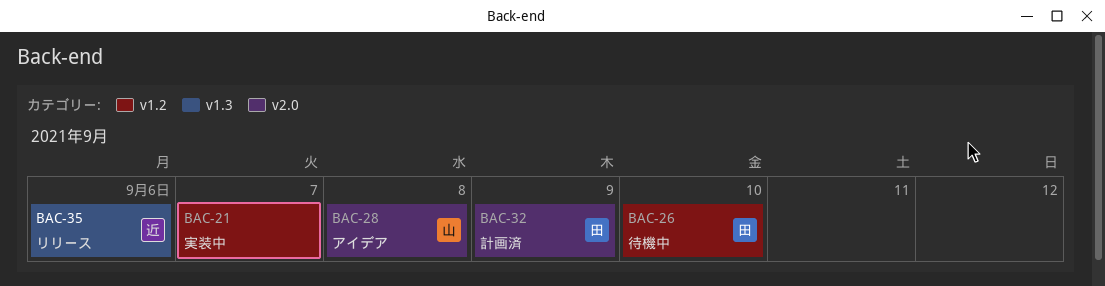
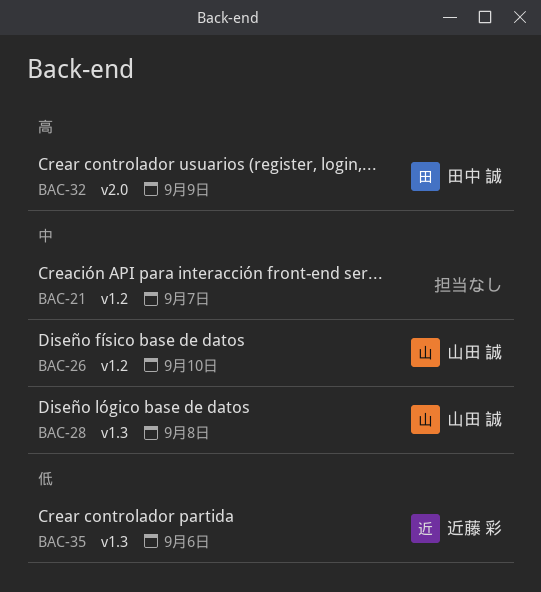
BAC-26, owner: 田中 誠 -> 山田 誠
BAC-28, label: v2.0 -> v1.3

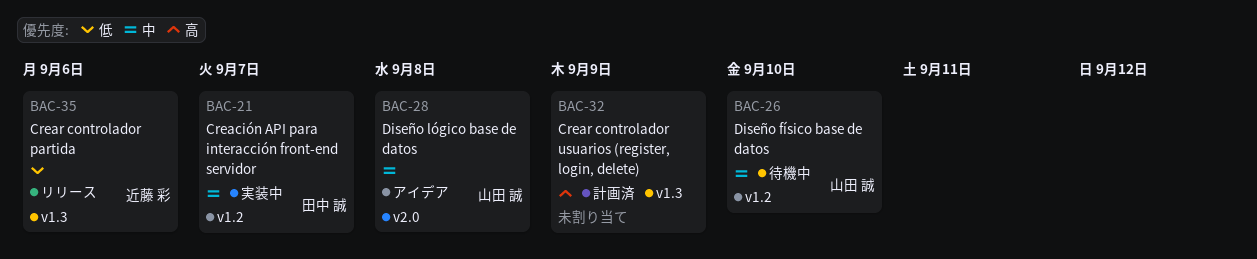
BAC-21, owner: none -> 田中 誠
BAC-28, label: v1.3 -> v2.0
BAC-32, owner: 田中 誠 -> none
BAC-32, label: v2.0 -> v1.3

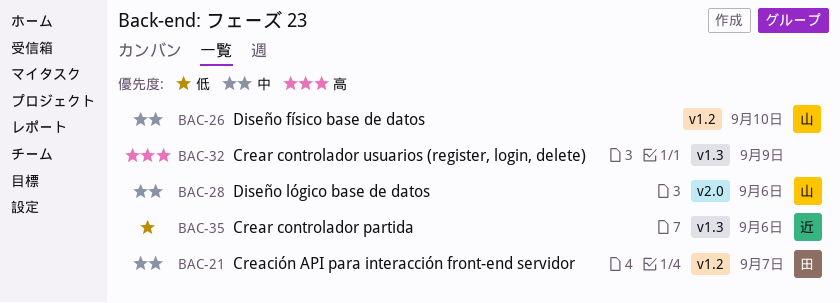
BAC-28, due: Sep 8 -> Sep 6

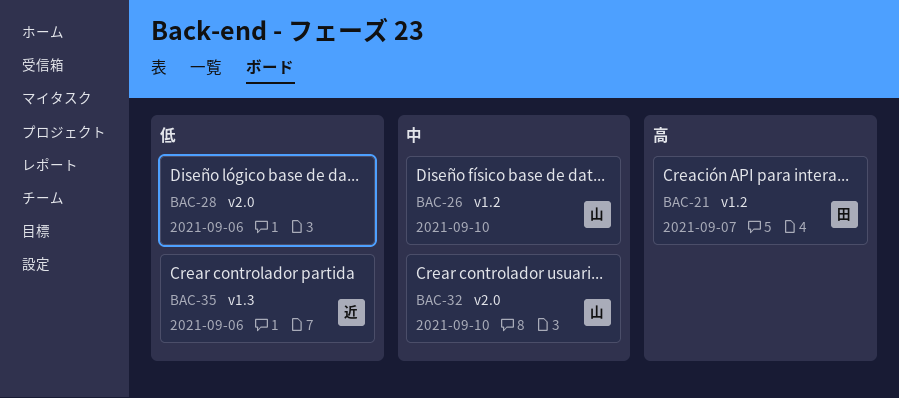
BAC-21, priority: 中 -> 高
BAC-28, owner: 山 -> none
BAC-28, priority: 中 -> 低
BAC-32, owner: none -> 山
BAC-32, priority: 高 -> 中
BAC-32, label: v1.3 -> v2.0
BAC-32, due: Sep 9 -> Sep 10

